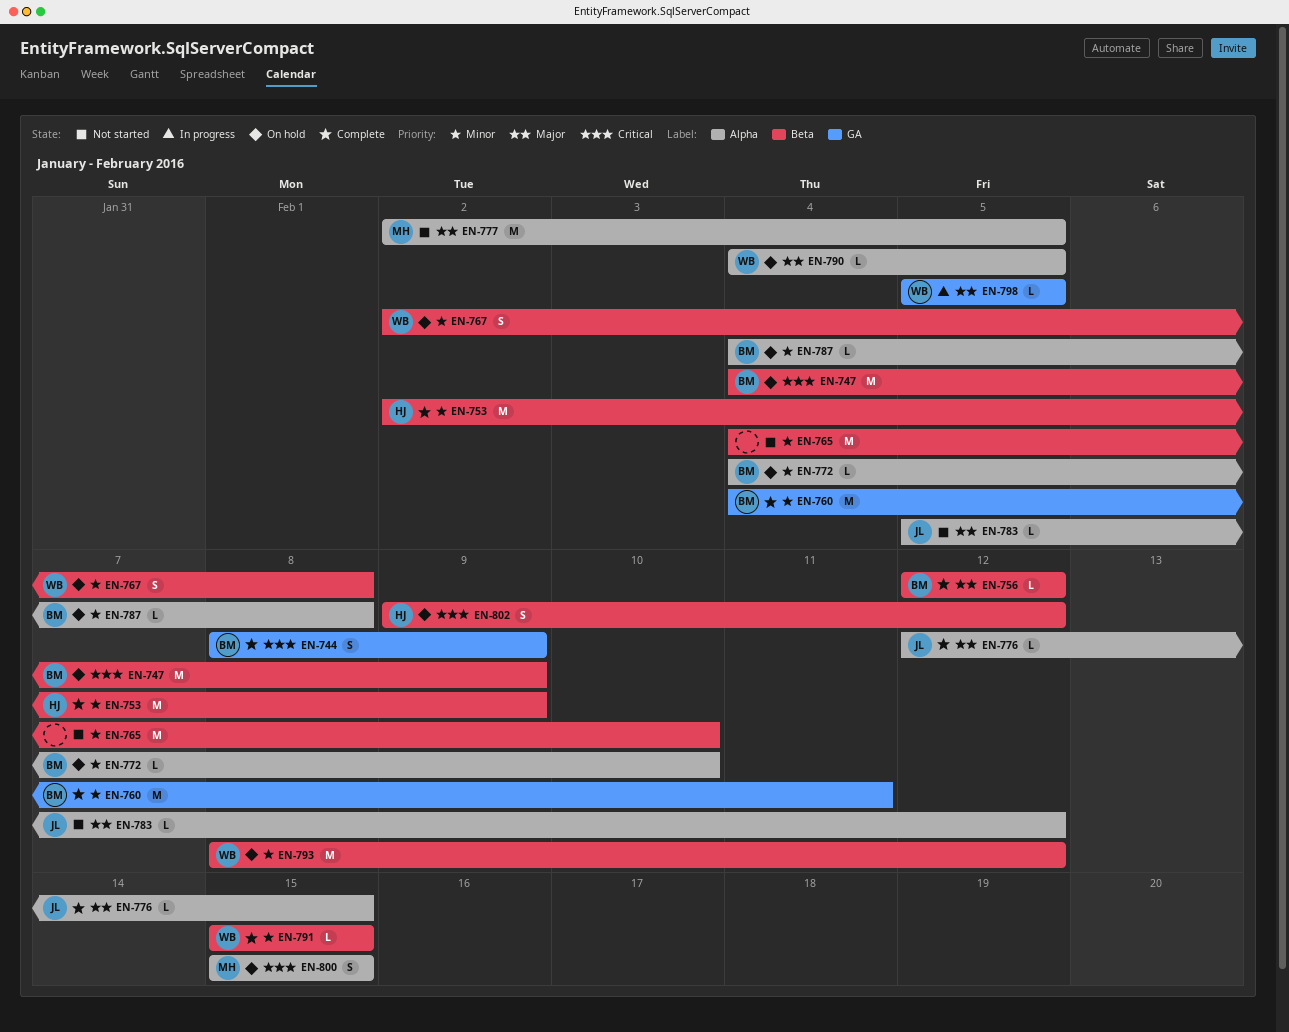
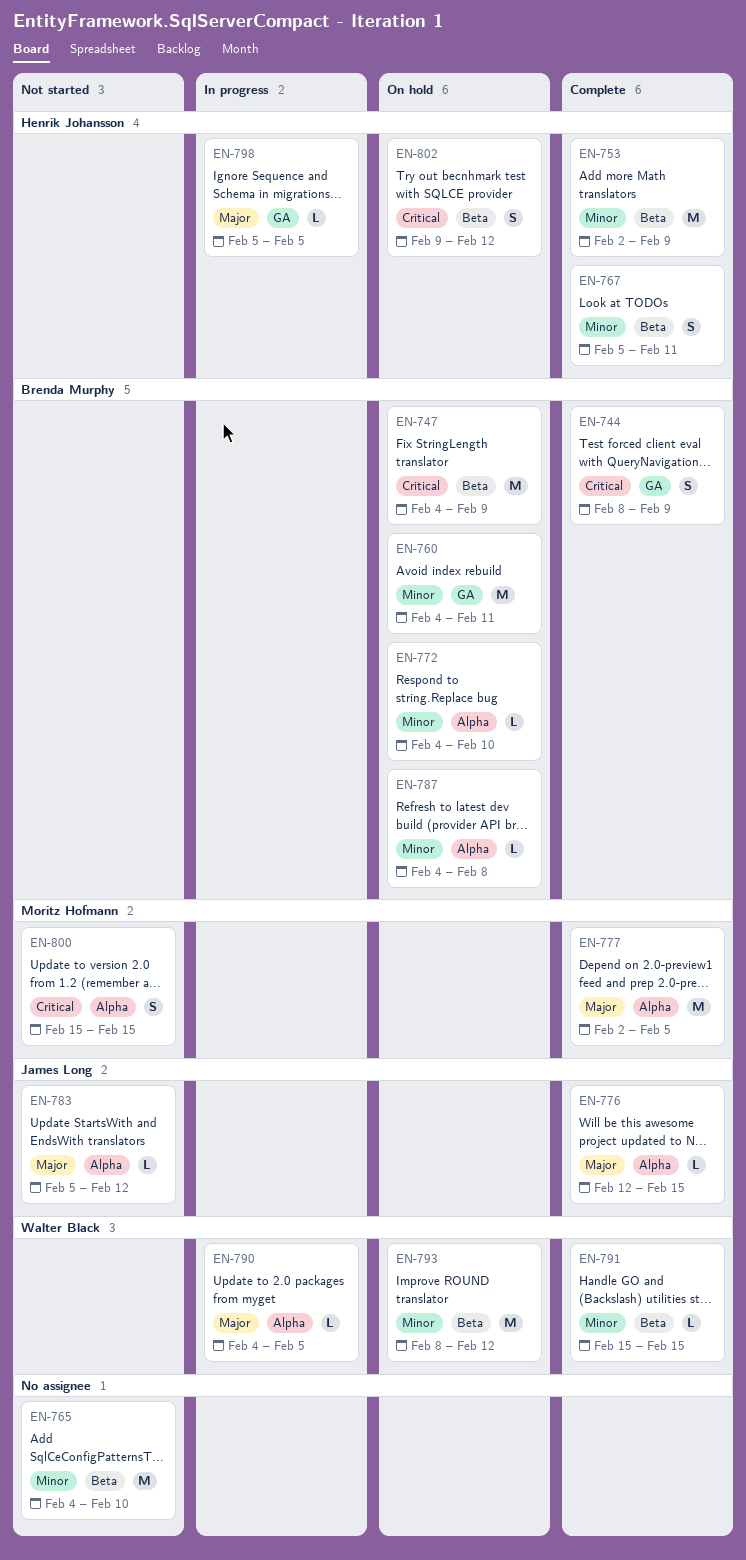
EN-756: present -> none
EN-760, status: Complete -> On hold
EN-767, status: On hold -> Complete
EN-767, owner: Walter Black -> Henrik Johansson
EN-767, start: Feb 2 -> Feb 5
EN-767, due: Feb 8 -> Feb 11
EN-777, status: Not started -> Complete
EN-790, status: On hold -> In progress
EN-798, owner: Walter Black -> Henrik Johansson
EN-800, status: On hold -> Not started

